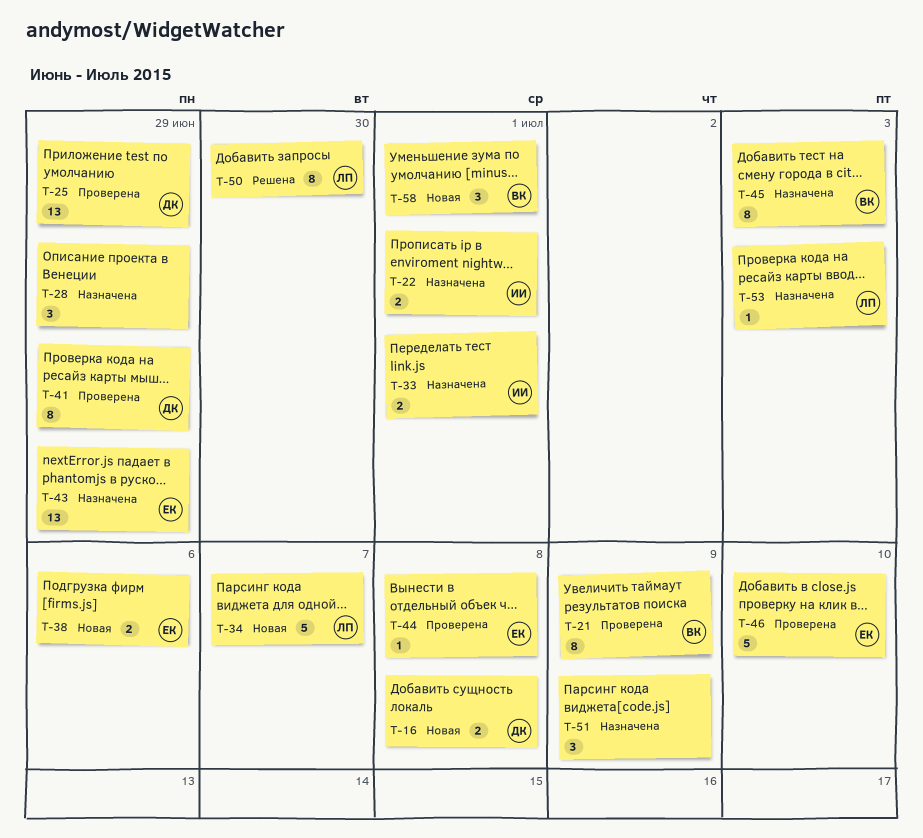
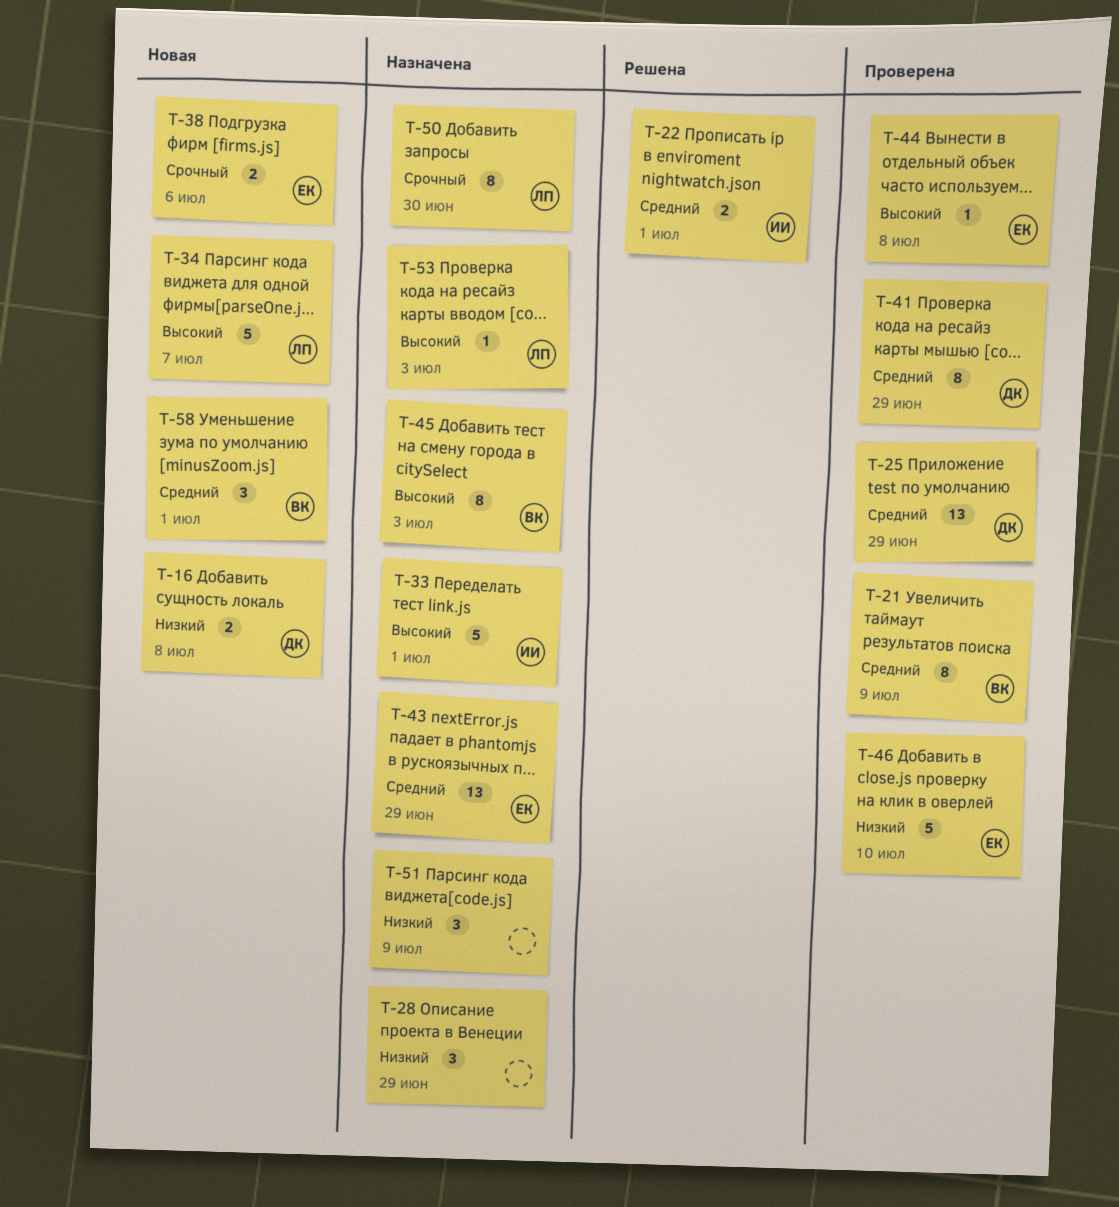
T-22, status: Назначена -> Решена
T-33, estimate: 2 -> 5
T-50, status: Решена -> Назначена

